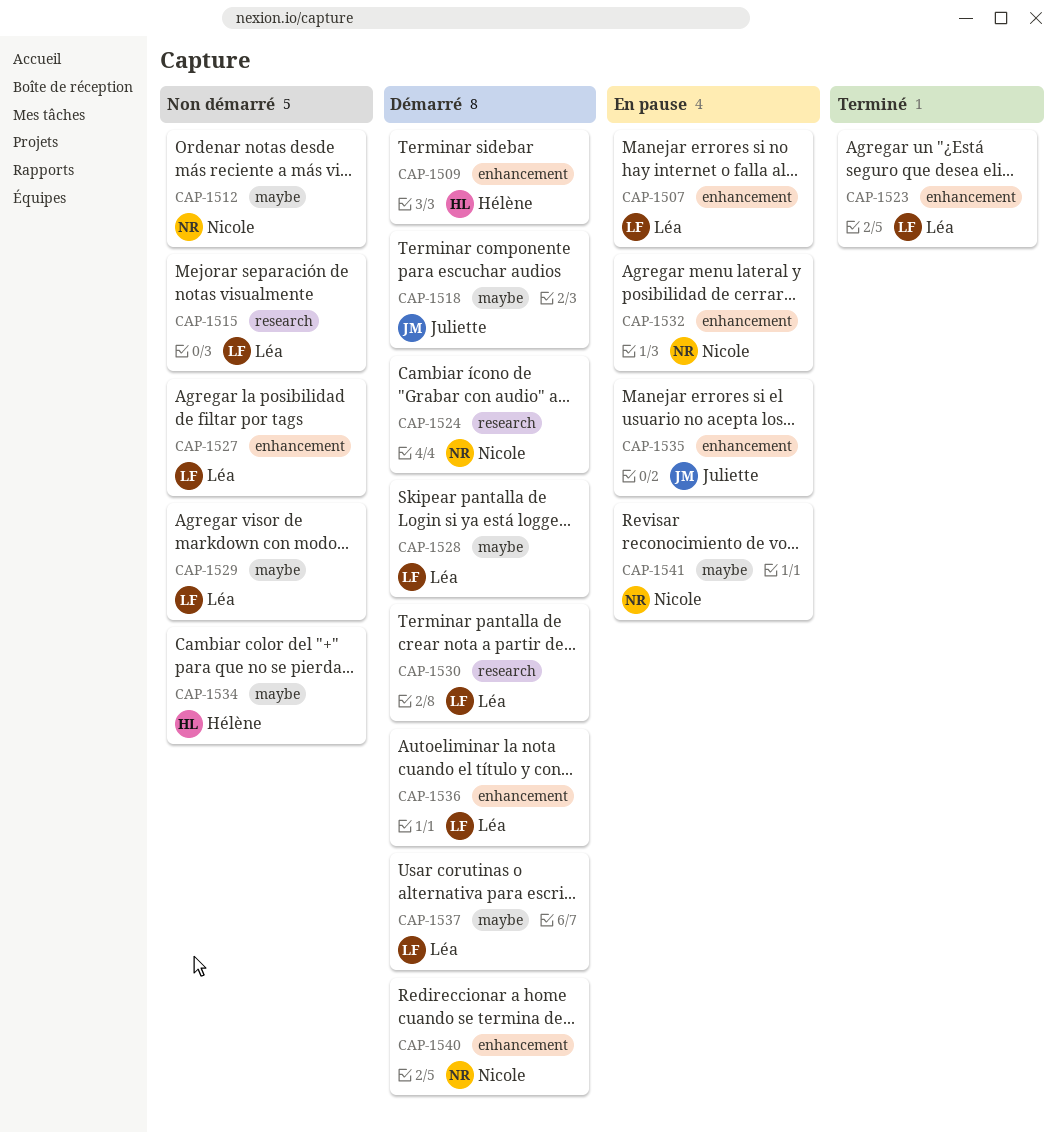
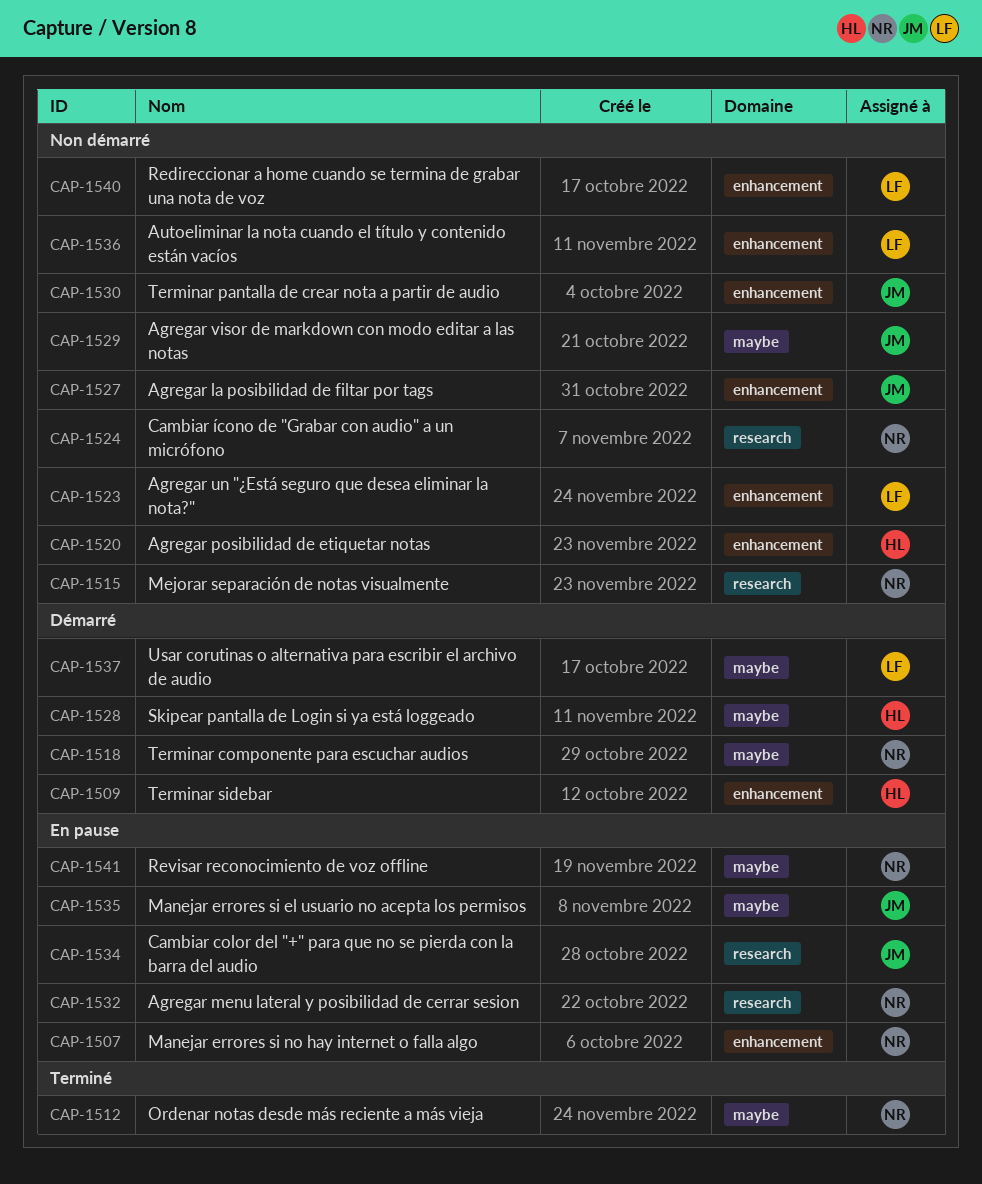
CAP-1507, owner: Léa -> Nicole
CAP-1512, status: Non démarré -> Terminé
CAP-1515, owner: Léa -> Nicole
CAP-1518, owner: Juliette -> Nicole
CAP-1520: none -> present
CAP-1523, status: Terminé -> Non démarré
CAP-1524, status: Démarré -> Non démarré
CAP-1527, owner: Léa -> Juliette
CAP-1528, owner: Léa -> Hélène
CAP-1529, owner: Léa -> Juliette
CAP-1530, status: Démarré -> Non démarré
CAP-1530, owner: Léa -> Juliette
CAP-1530, label: research -> enhancement
CAP-1532, label: enhancement -> research
CAP-1534, status: Non démarré -> En pause
CAP-1534, owner: Hélène -> Juliette
CAP-1534, label: maybe -> research
CAP-1535, label: enhancement -> maybe
CAP-1536, status: Démarré -> Non démarré
CAP-1540, status: Démarré -> Non démarré
CAP-1540, owner: Nicole -> Léa

